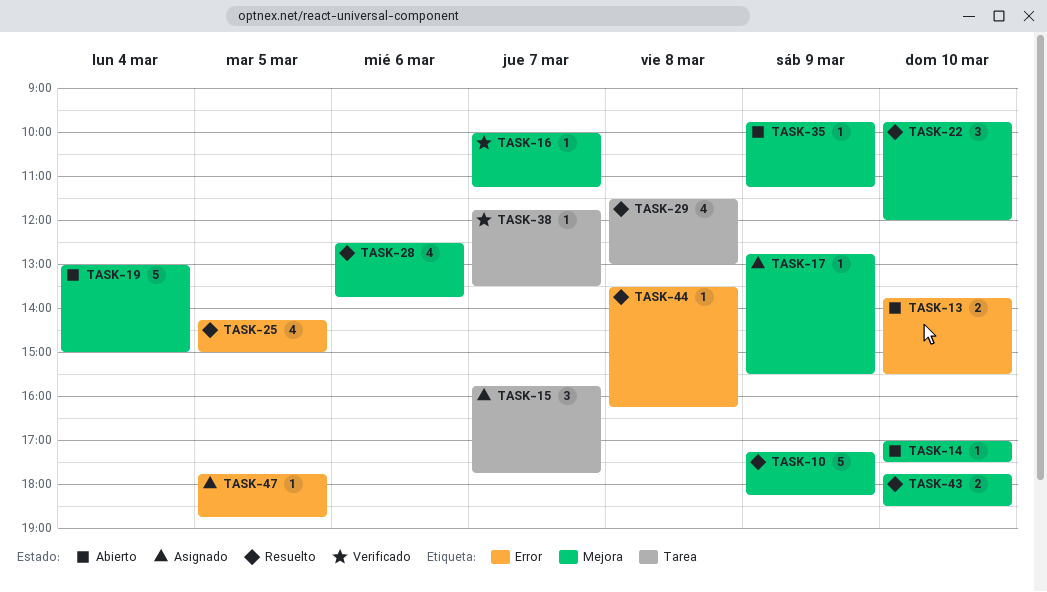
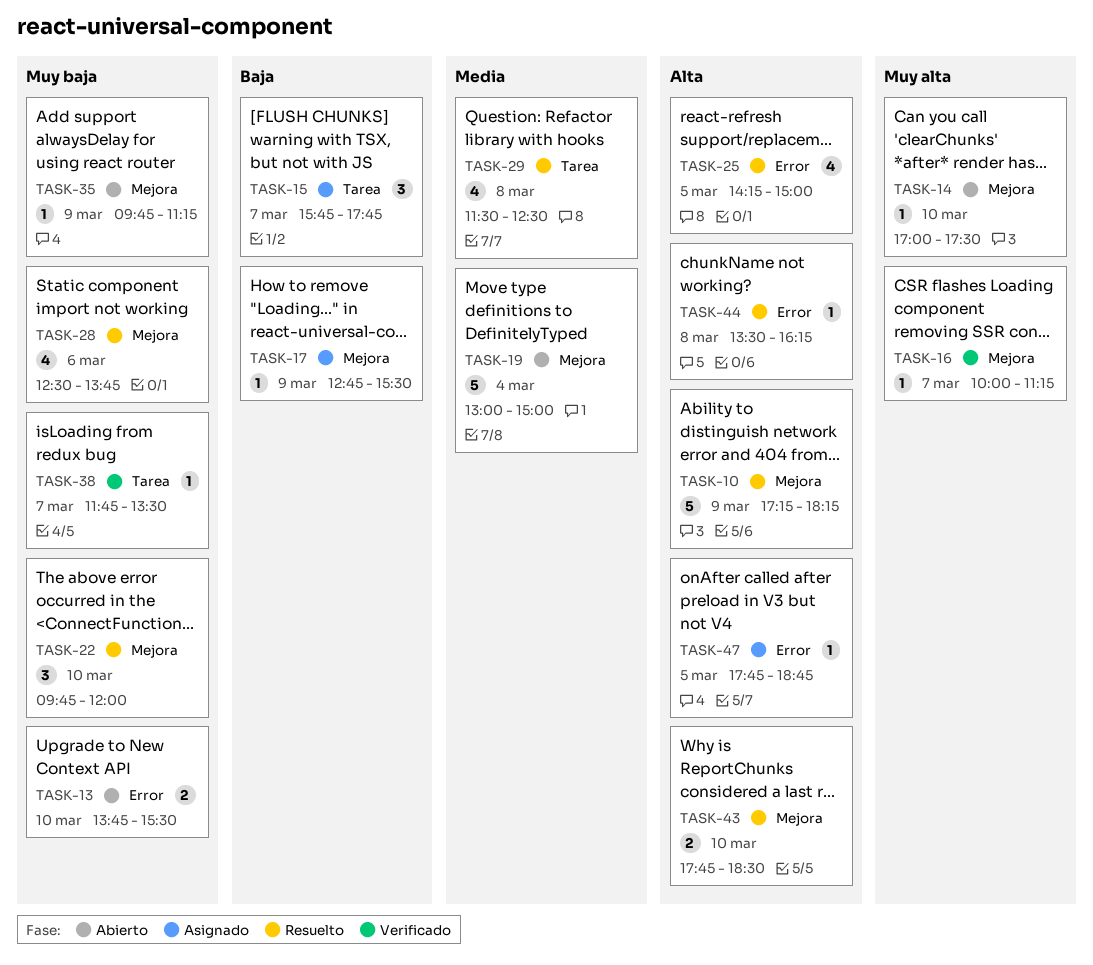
TASK-29, ends: 13:00 -> 12:30

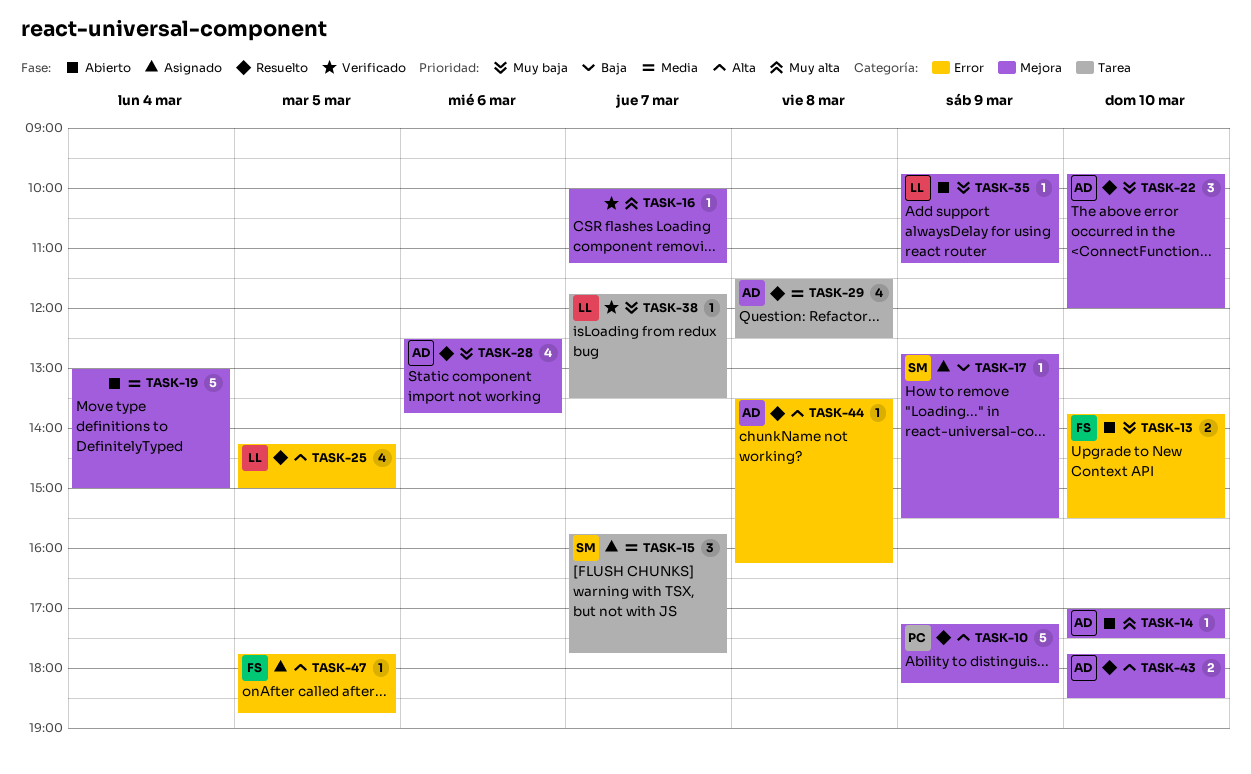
TASK-15, priority: Baja -> Media

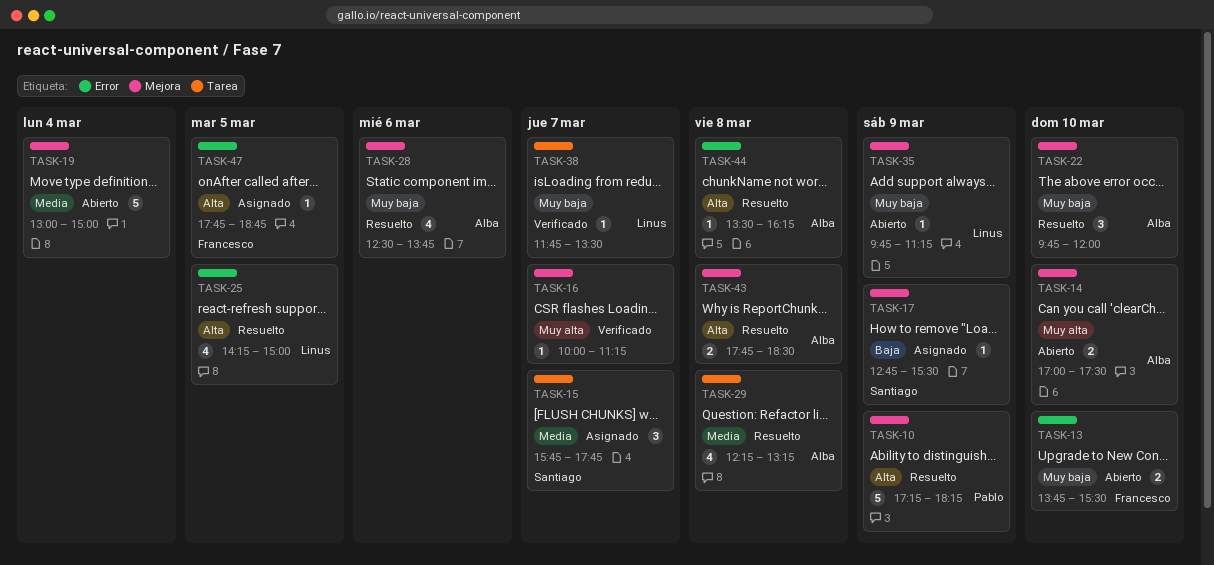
TASK-14, estimate: 1 -> 2
TASK-29, begins: 11:30 -> 12:15
TASK-29, ends: 12:30 -> 13:15
TASK-43, day: Mar 10 -> Mar 8

